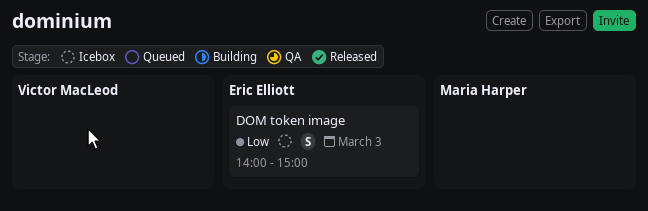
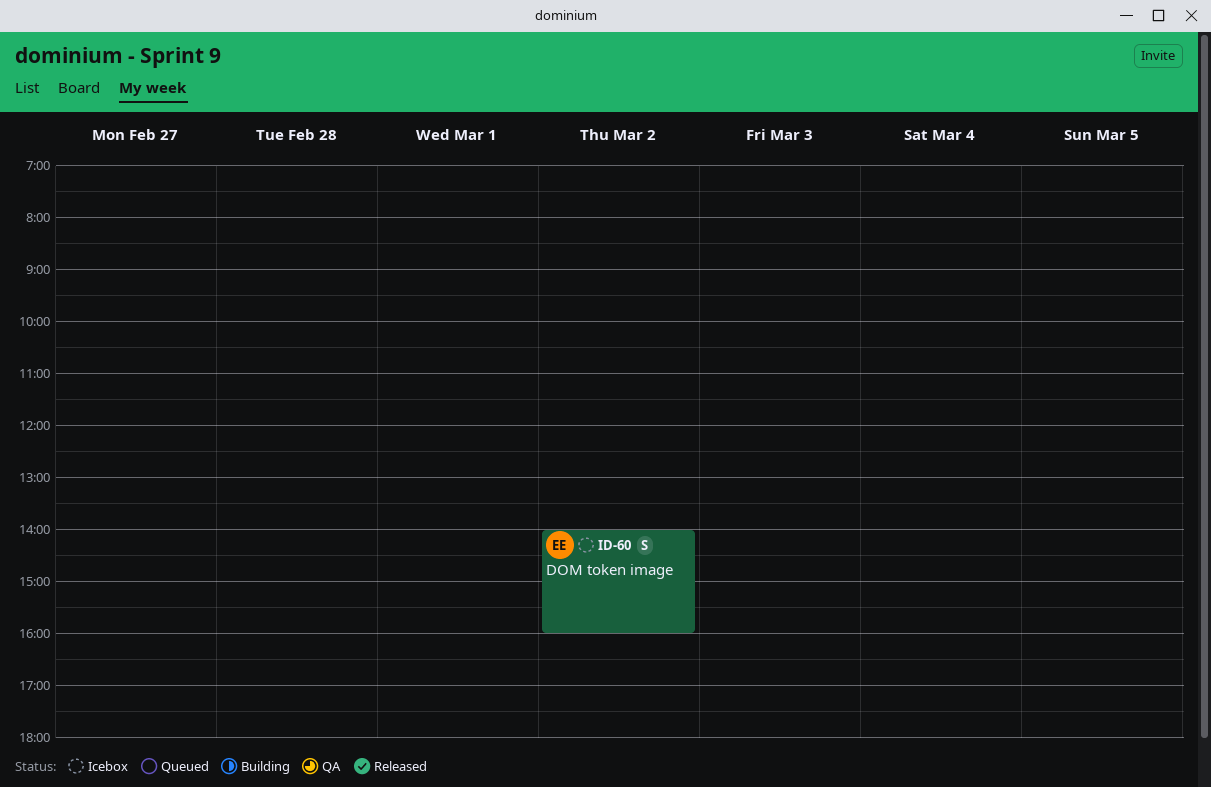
DOM token image, day: Mar 3 -> Mar 2
DOM token image, ends: 15:00 -> 16:00

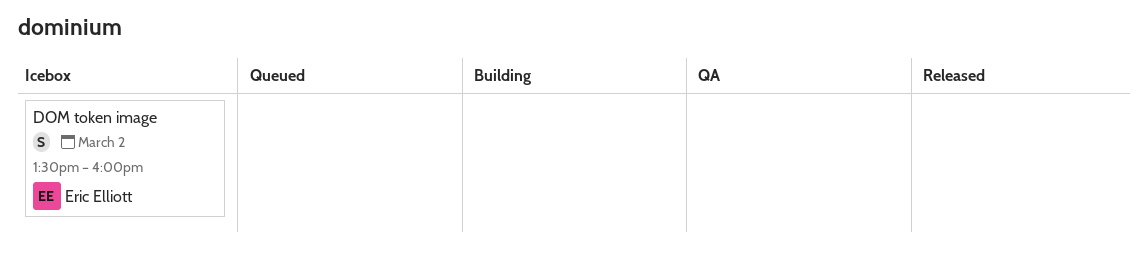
DOM token image, begins: 14:00 -> 13:30

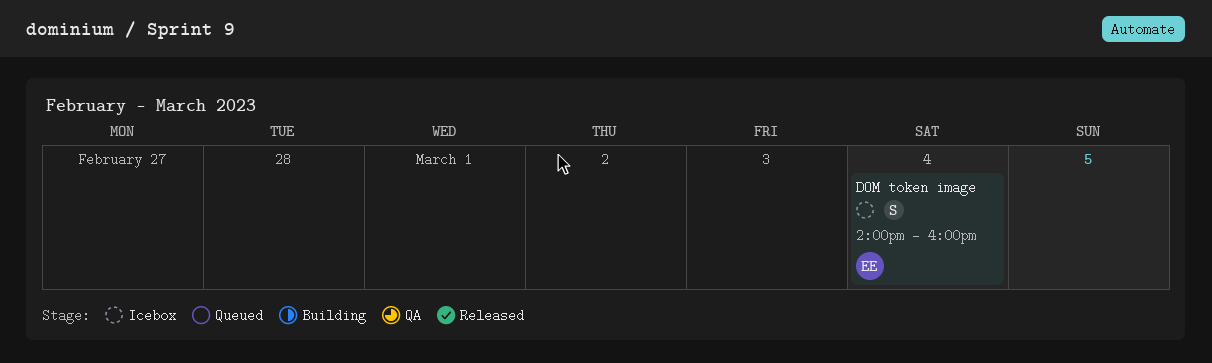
DOM token image, day: Mar 2 -> Mar 4
DOM token image, begins: 13:30 -> 14:00

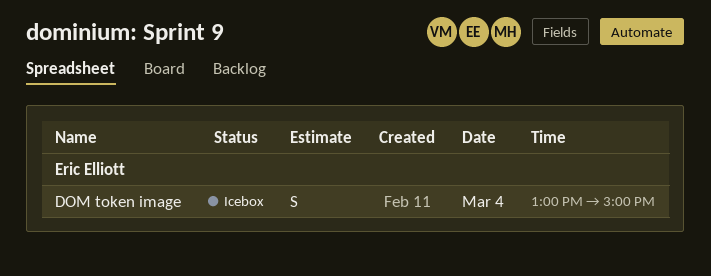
DOM token image, begins: 14:00 -> 13:00
DOM token image, ends: 16:00 -> 15:00

